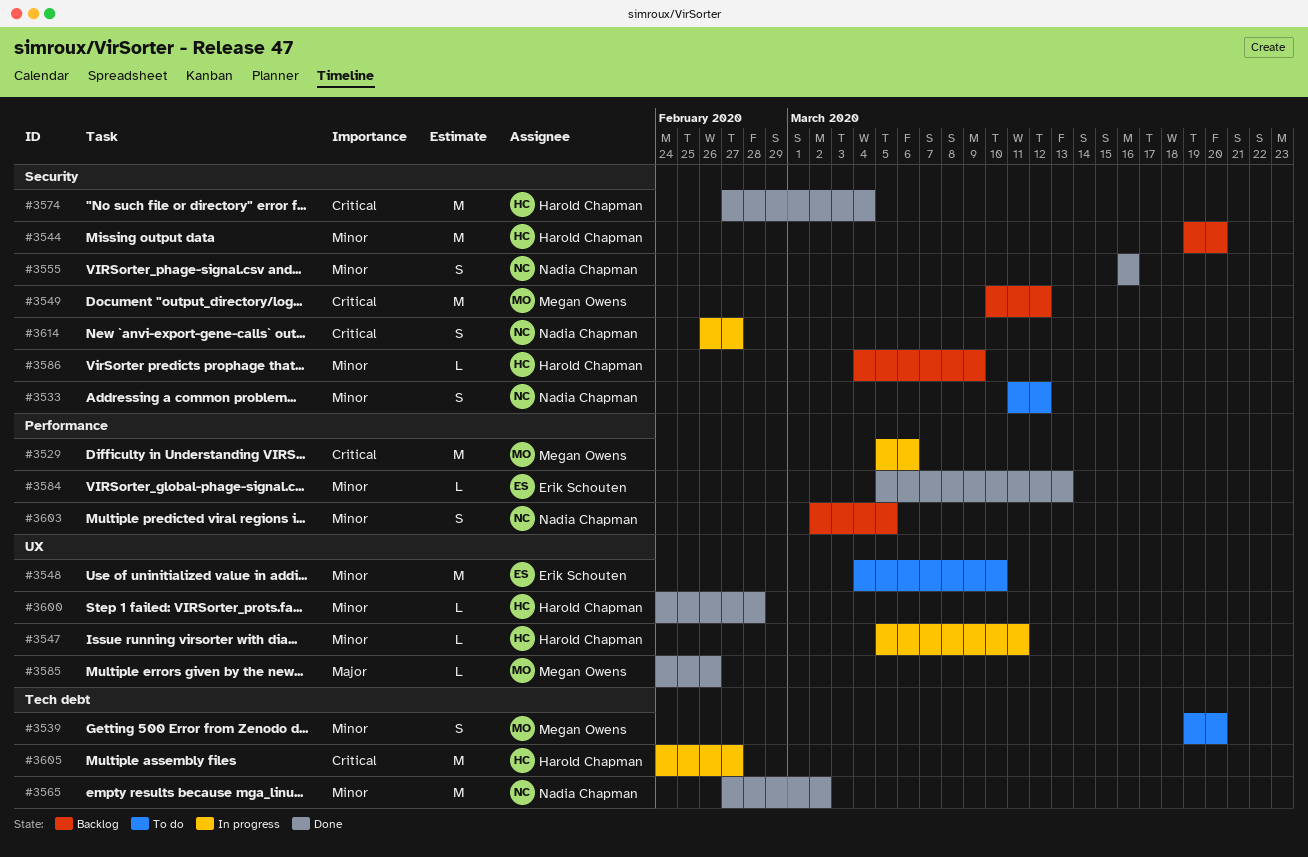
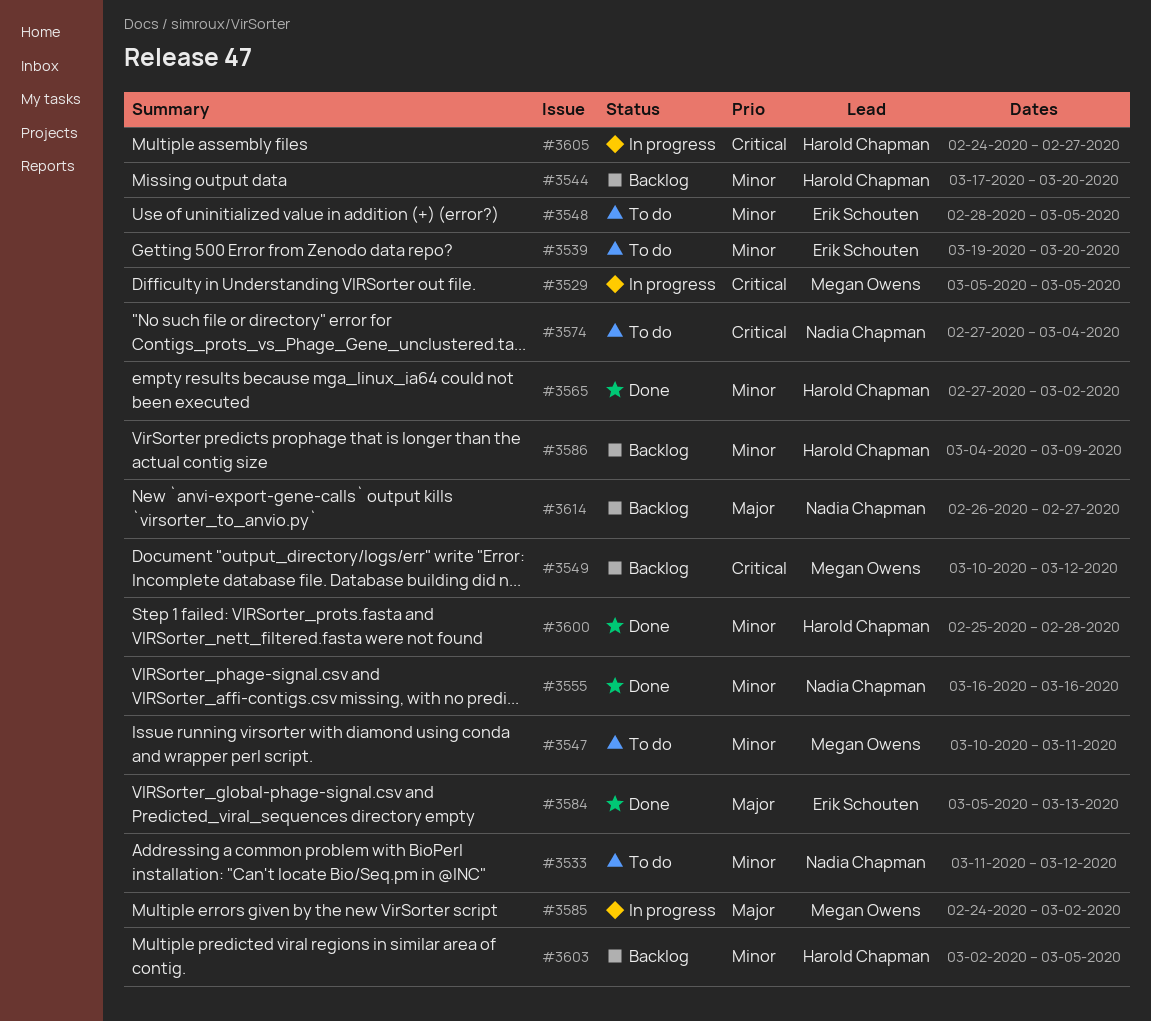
#3529, due: Mar 6 -> Mar 5
#3539, owner: Megan Owens -> Erik Schouten
#3544, start: Mar 19 -> Mar 17
#3547, status: In progress -> To do
#3547, owner: Harold Chapman -> Megan Owens
#3547, start: Mar 5 -> Mar 10
#3548, start: Mar 4 -> Feb 28
#3548, due: Mar 10 -> Mar 5
#3565, owner: Nadia Chapman -> Harold Chapman
#3574, status: Done -> To do
#3574, owner: Harold Chapman -> Nadia Chapman
#3584, priority: Minor -> Major
#3585, status: Done -> In progress
#3585, due: Feb 26 -> Mar 2
#3600, start: Feb 24 -> Feb 25
#3603, owner: Nadia Chapman -> Harold Chapman
#3614, status: In progress -> Backlog
#3614, priority: Critical -> Major

